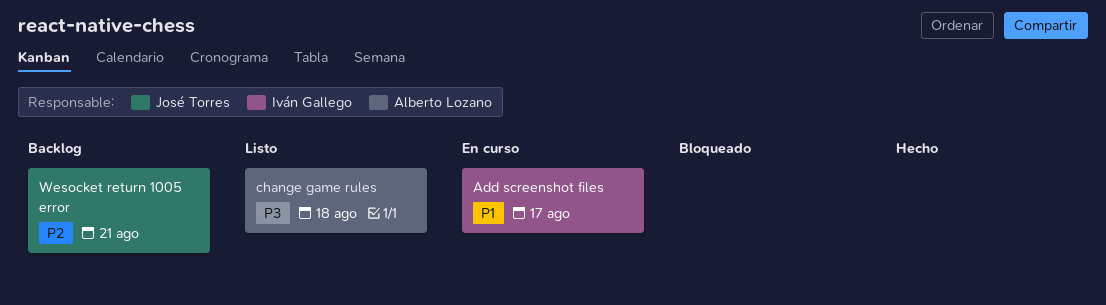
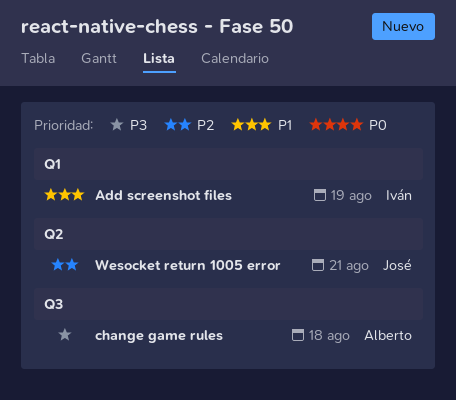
Add screenshot files, due: Aug 17 -> Aug 19

